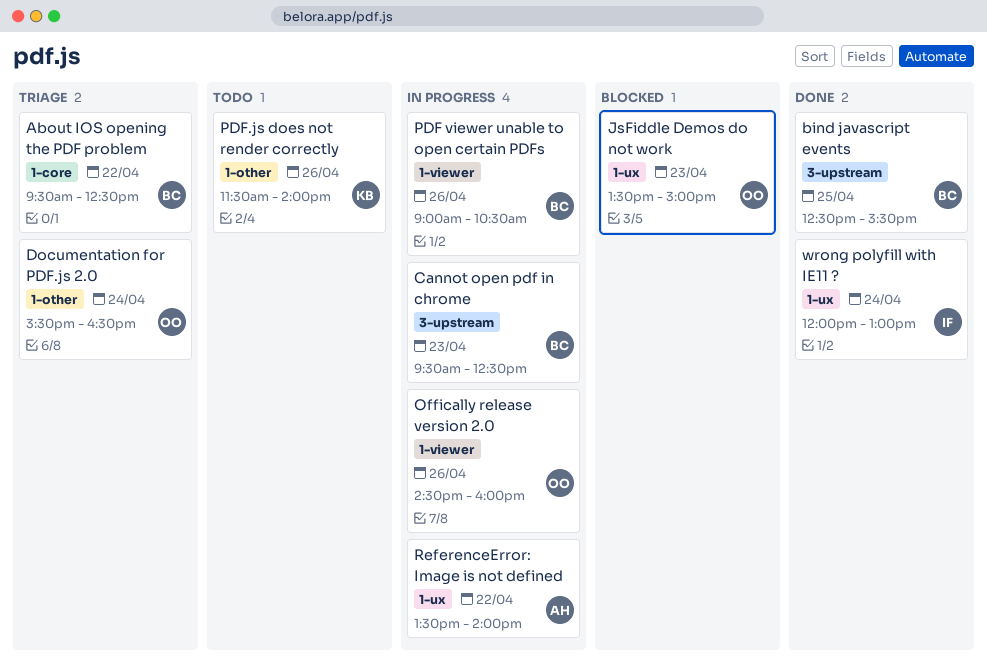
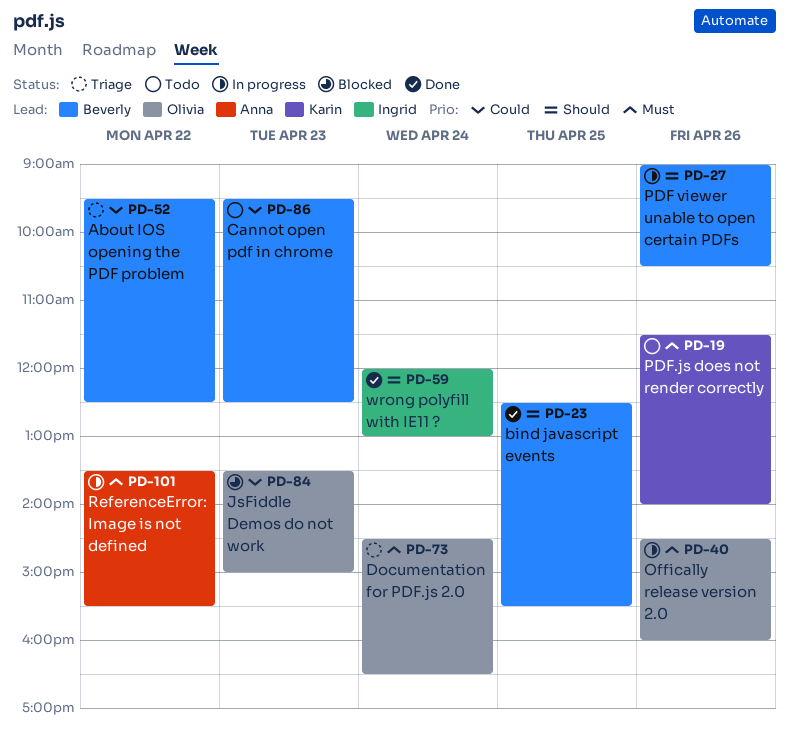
Cannot open pdf in chrome, status: In progress -> Todo
Documentation for PDF.js 2.0, begins: 15:30 -> 14:30
ReferenceError: Image is not defined, ends: 14:00 -> 15:30

